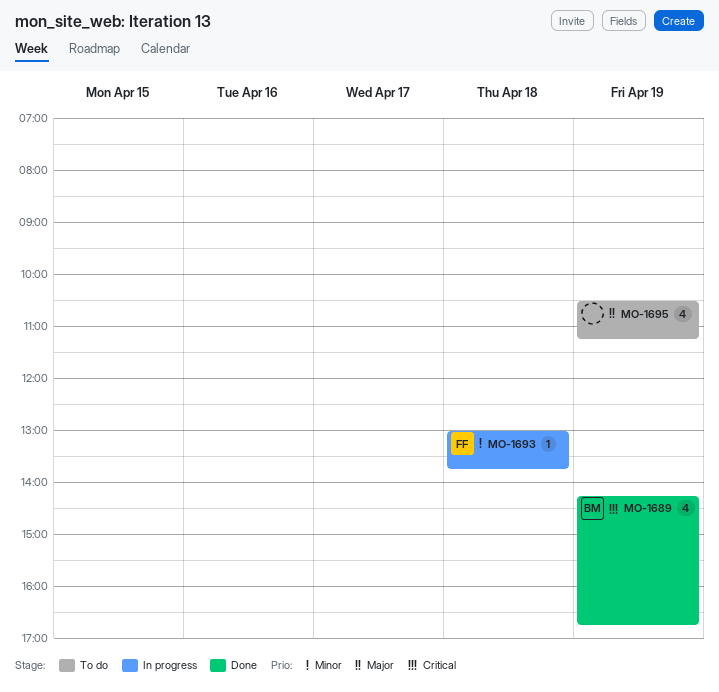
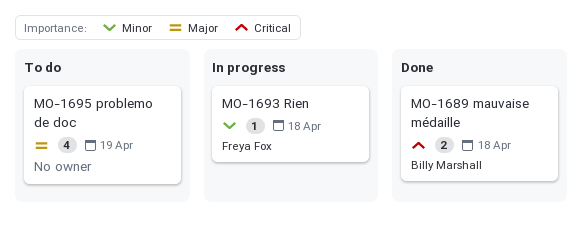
MO-1689, estimate: 4 -> 2
MO-1689, day: Apr 19 -> Apr 18

